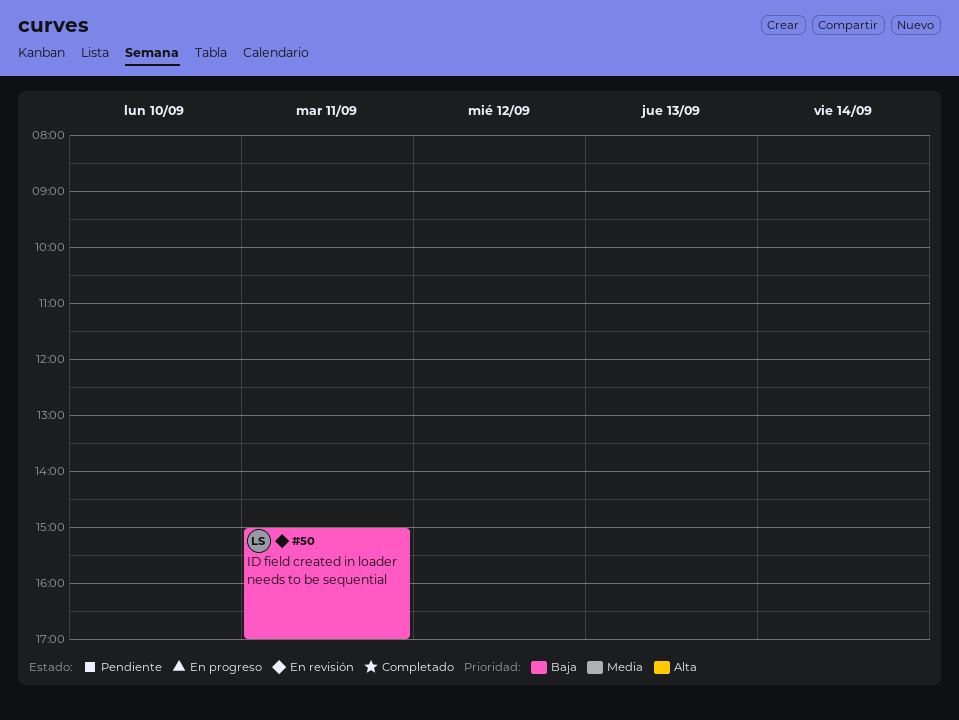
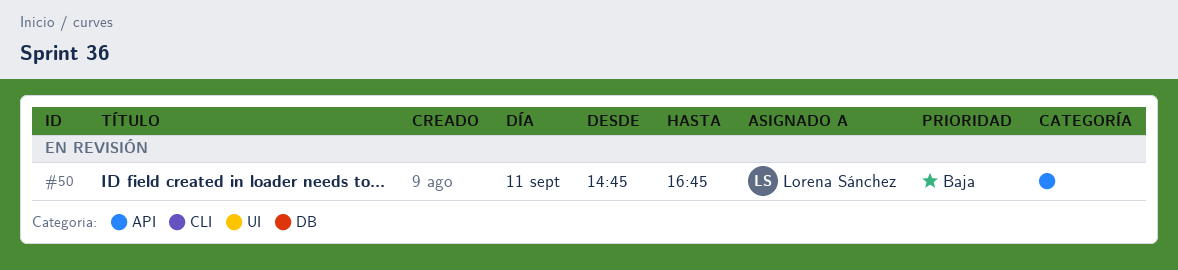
#50, begins: 15:00 -> 14:45
#50, ends: 17:00 -> 16:45

